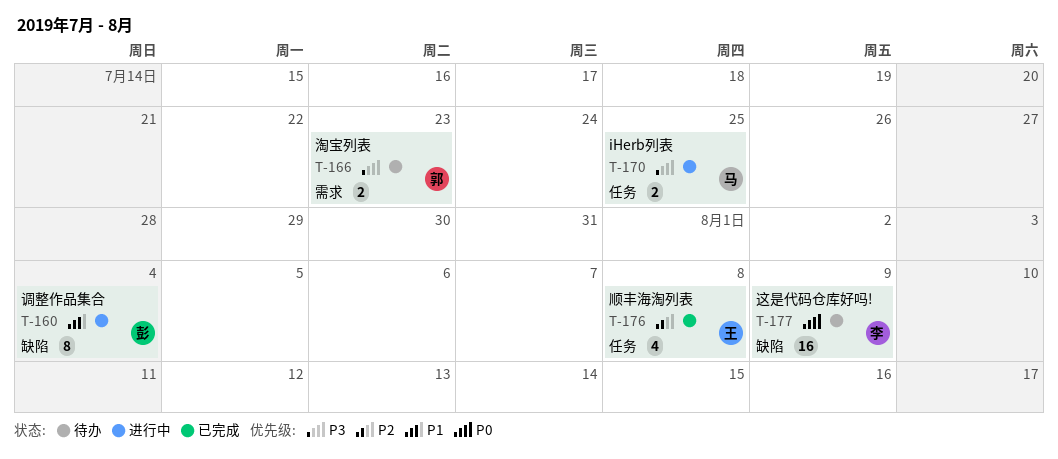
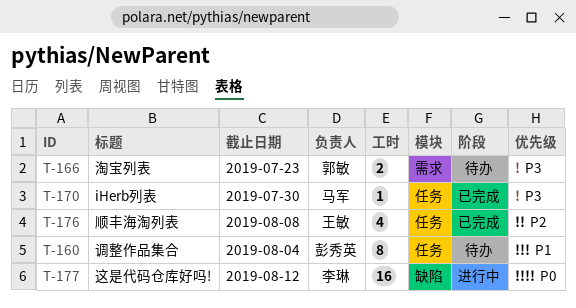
T-160, status: 进行中 -> 待办
T-160, label: 缺陷 -> 任务
T-170, status: 进行中 -> 已完成
T-170, estimate: 2 -> 1
T-170, due: Jul 25 -> Jul 30
T-177, status: 待办 -> 进行中
T-177, due: Aug 9 -> Aug 12

